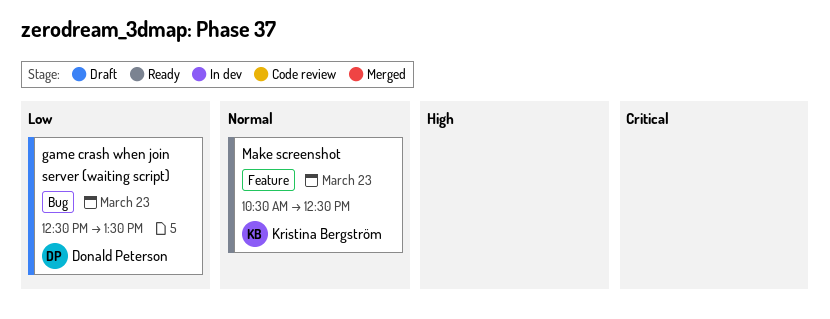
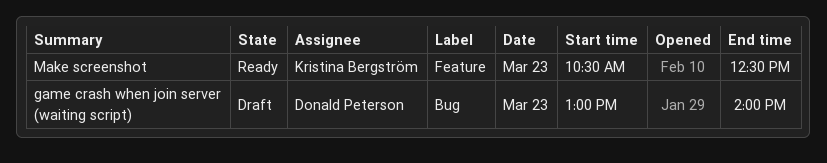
game crash when join server (waiting script), begins: 12:30 -> 13:00
game crash when join server (waiting script), ends: 13:30 -> 14:00

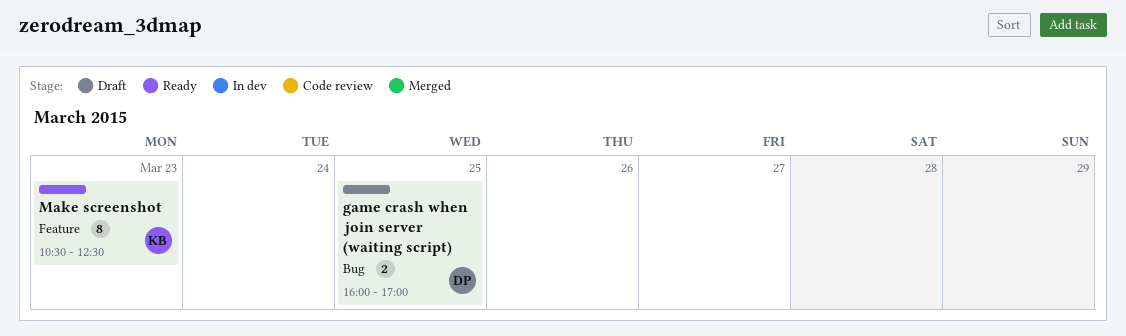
game crash when join server (waiting script), day: Mar 23 -> Mar 25
game crash when join server (waiting script), begins: 13:00 -> 16:00
game crash when join server (waiting script), ends: 14:00 -> 17:00

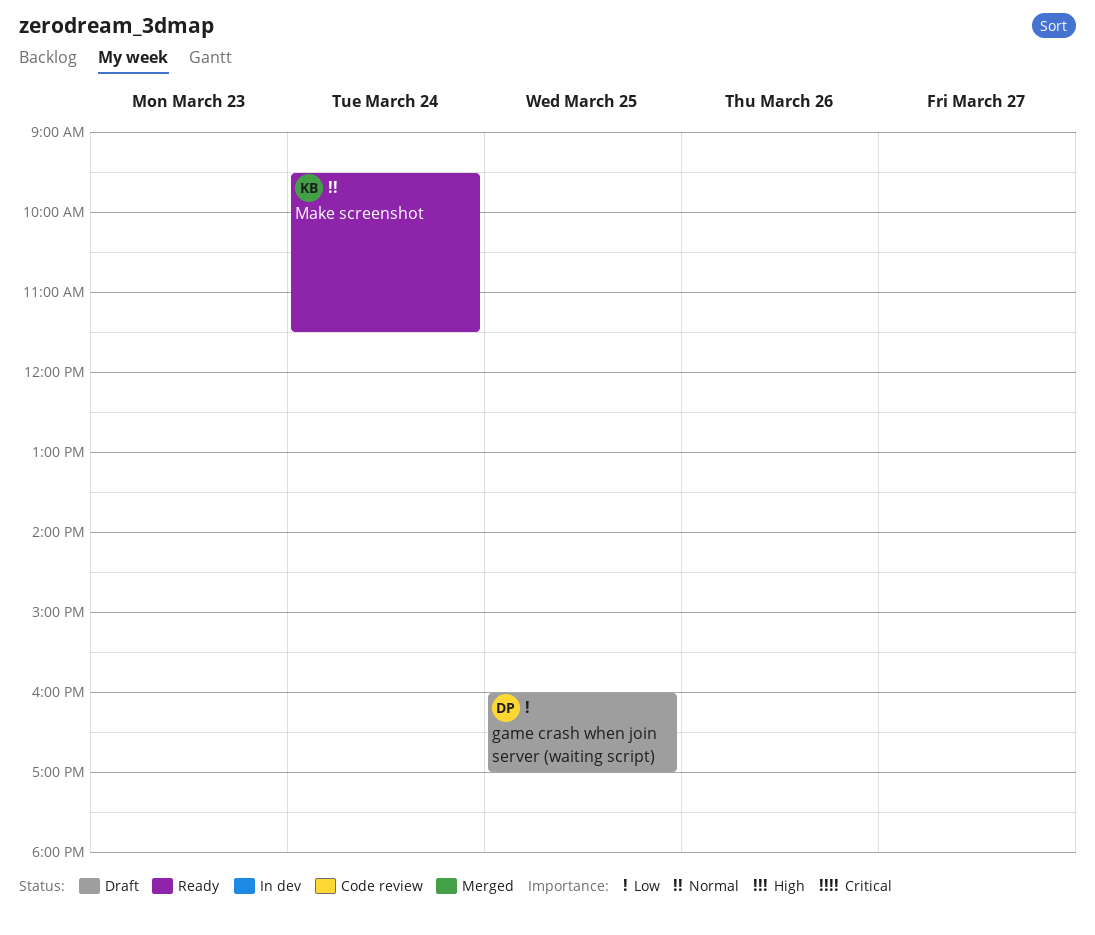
Make screenshot, day: Mar 23 -> Mar 24
Make screenshot, begins: 10:30 -> 09:30
Make screenshot, ends: 12:30 -> 11:30

